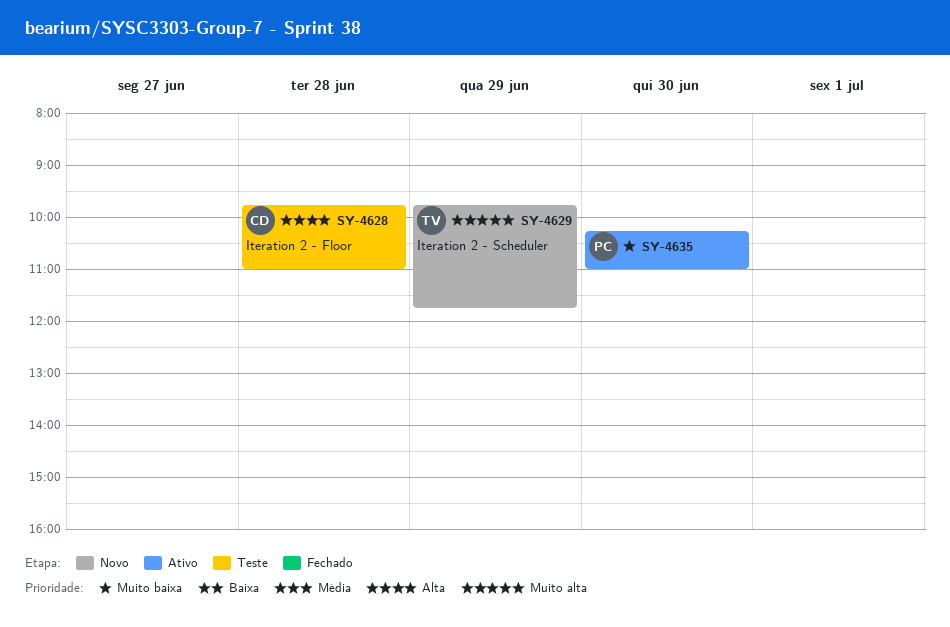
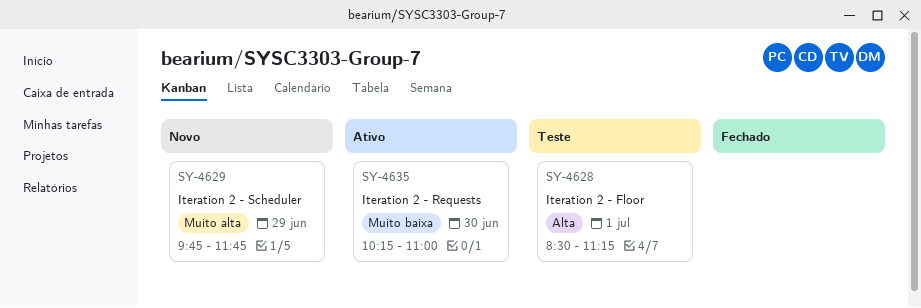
SY-4628, day: Jun 28 -> Jul 1
SY-4628, begins: 09:45 -> 08:30
SY-4628, ends: 11:00 -> 11:15

